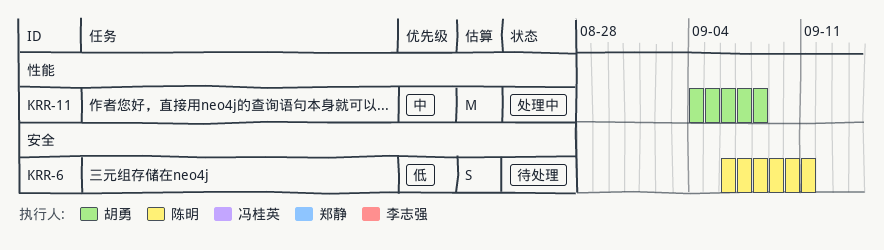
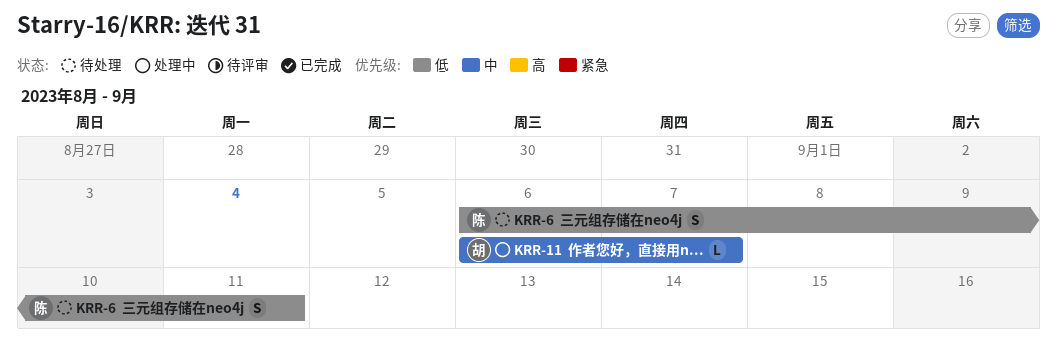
KRR-11, estimate: M -> L
KRR-11, start: Sep 4 -> Sep 6
KRR-11, due: Sep 8 -> Sep 7

